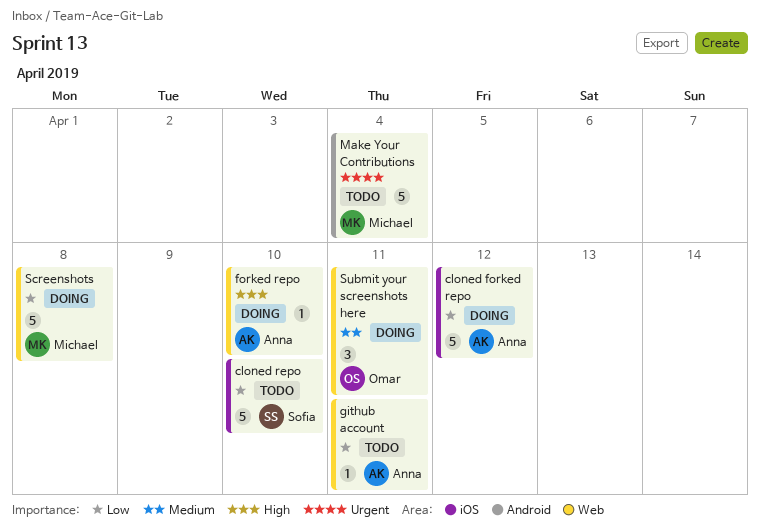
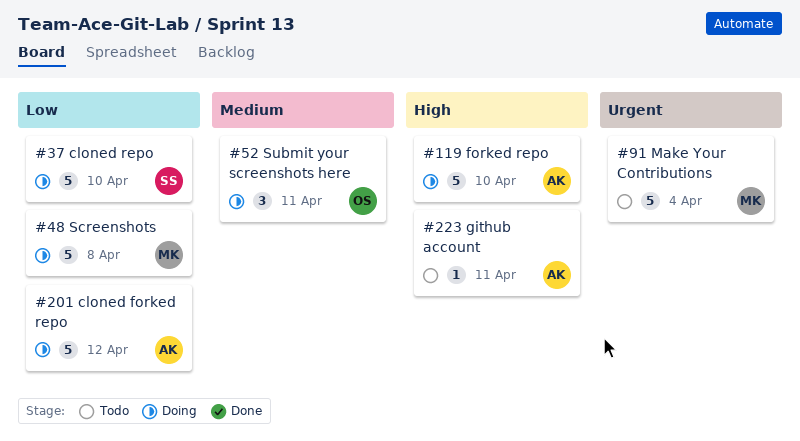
cloned repo, status: Todo -> Doing
forked repo, estimate: 1 -> 5
github account, priority: Low -> High

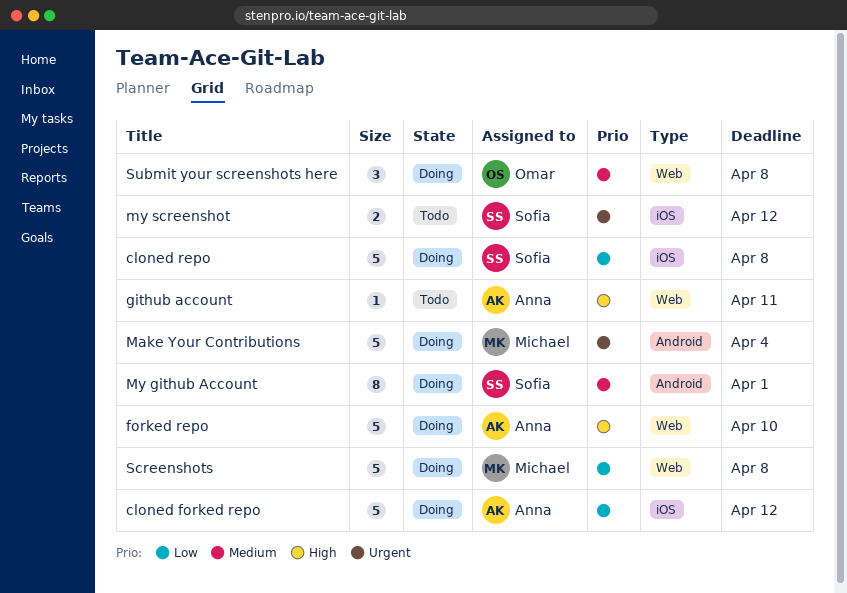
cloned repo, due: Apr 10 -> Apr 8
Make Your Contributions, status: Todo -> Doing
My github Account: none -> present
my screenshot: none -> present
Submit your screenshots here, due: Apr 11 -> Apr 8

